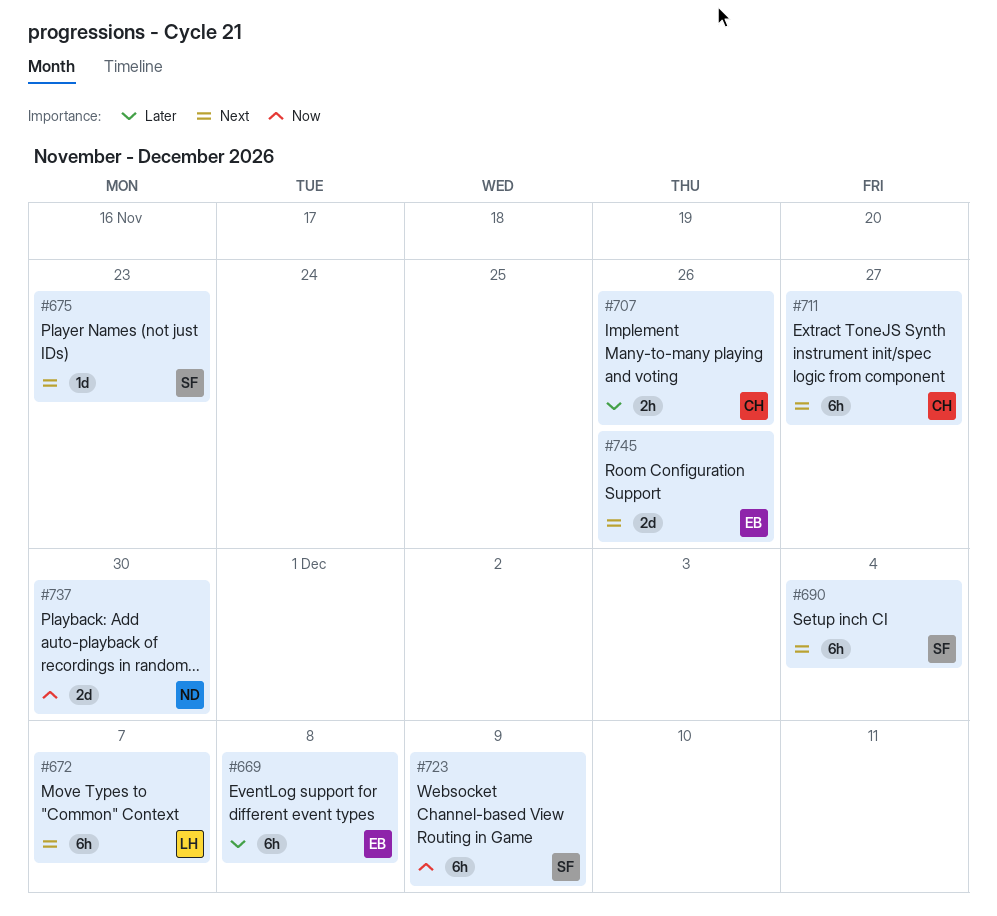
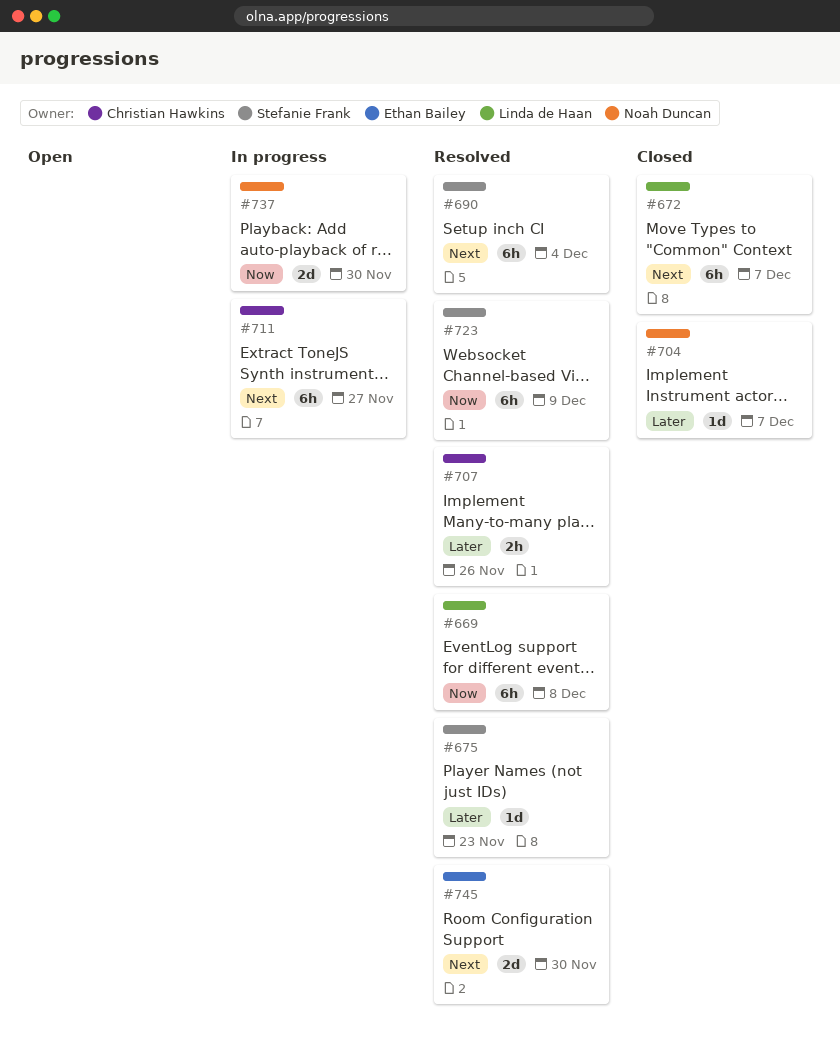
#669, owner: Ethan Bailey -> Linda de Haan
#669, priority: Later -> Now
#675, priority: Next -> Later
#704: none -> present
#745, due: Nov 26 -> Nov 30

